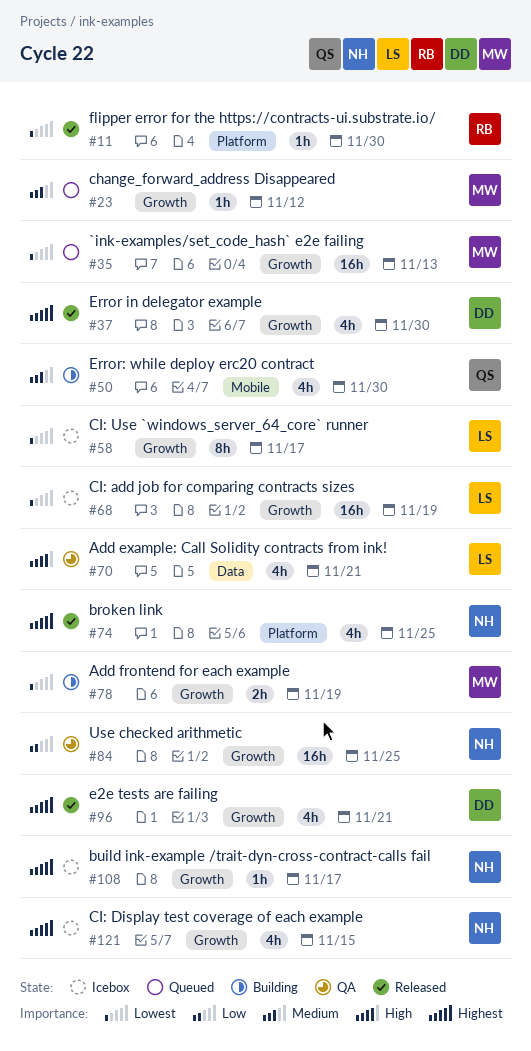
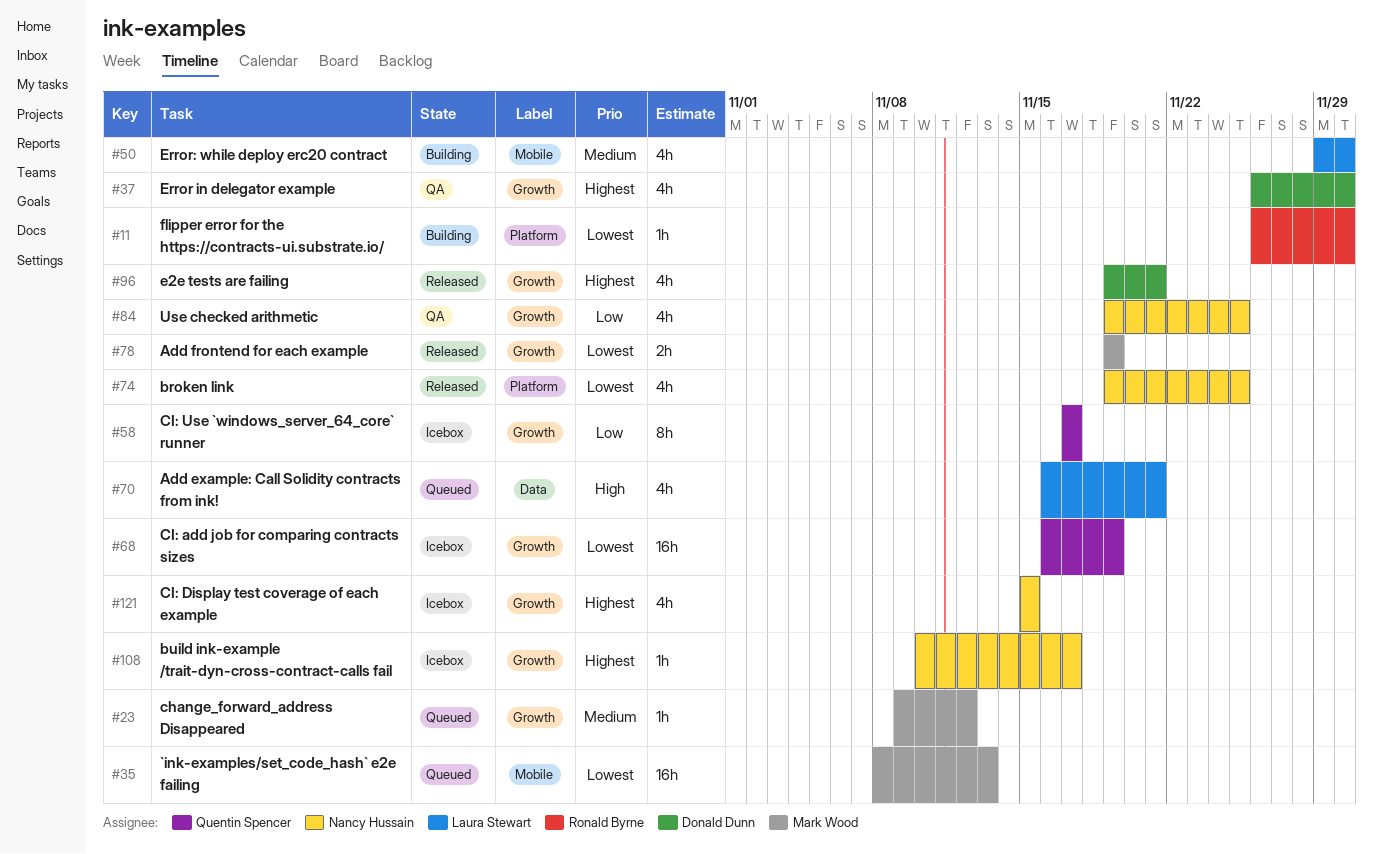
#11, status: Released -> Building
#35, label: Growth -> Mobile
#37, status: Released -> QA
#50, owner: Quentin Spencer -> Laura Stewart
#58, owner: Laura Stewart -> Quentin Spencer
#58, priority: Lowest -> Low
#68, owner: Laura Stewart -> Quentin Spencer
#70, status: QA -> Queued
#74, priority: Highest -> Lowest
#78, status: Building -> Released
#84, estimate: 16h -> 4h

